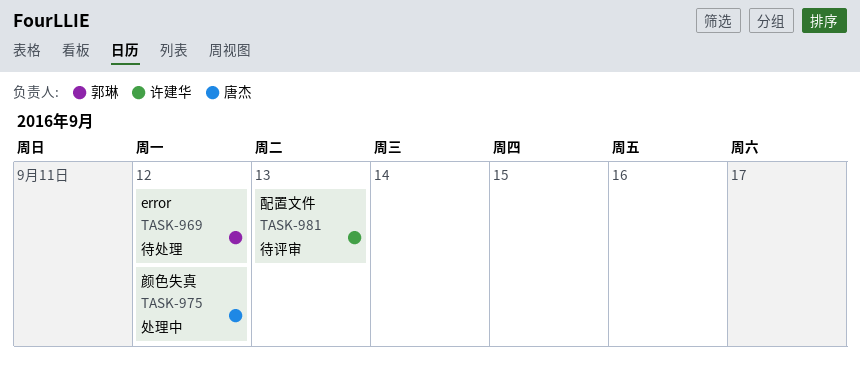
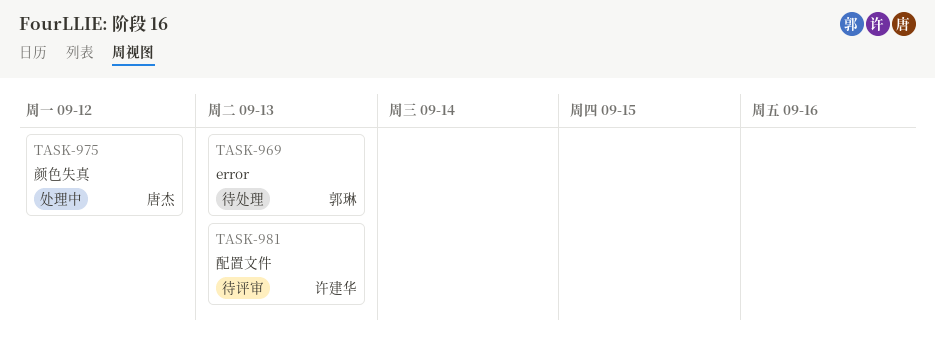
TASK-969, due: Sep 12 -> Sep 13

